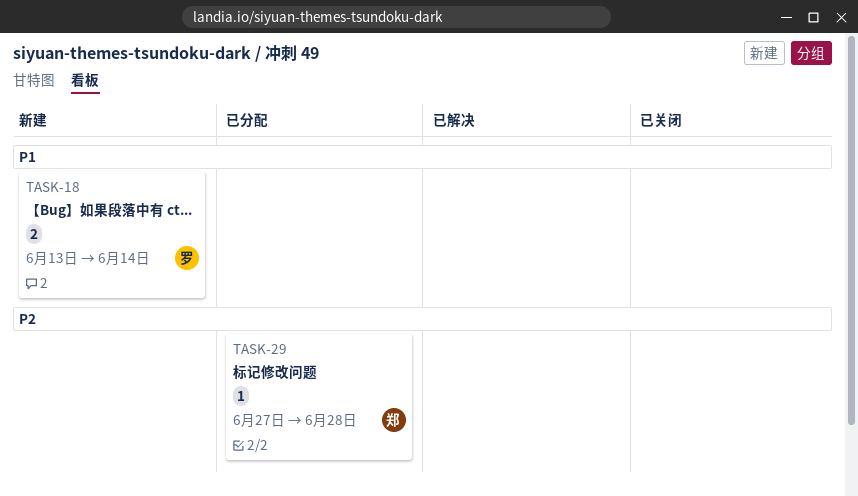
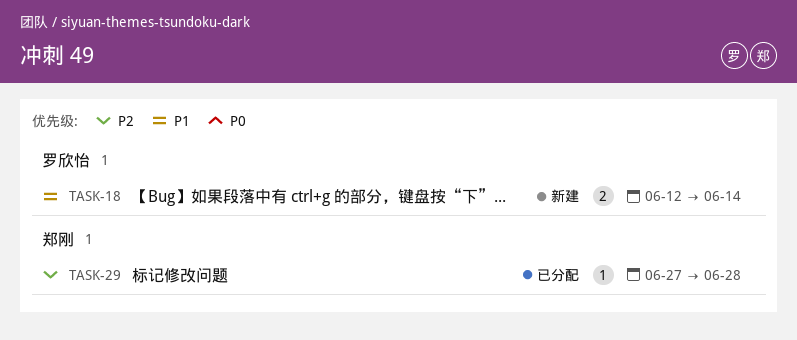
TASK-18, start: Jun 13 -> Jun 12

